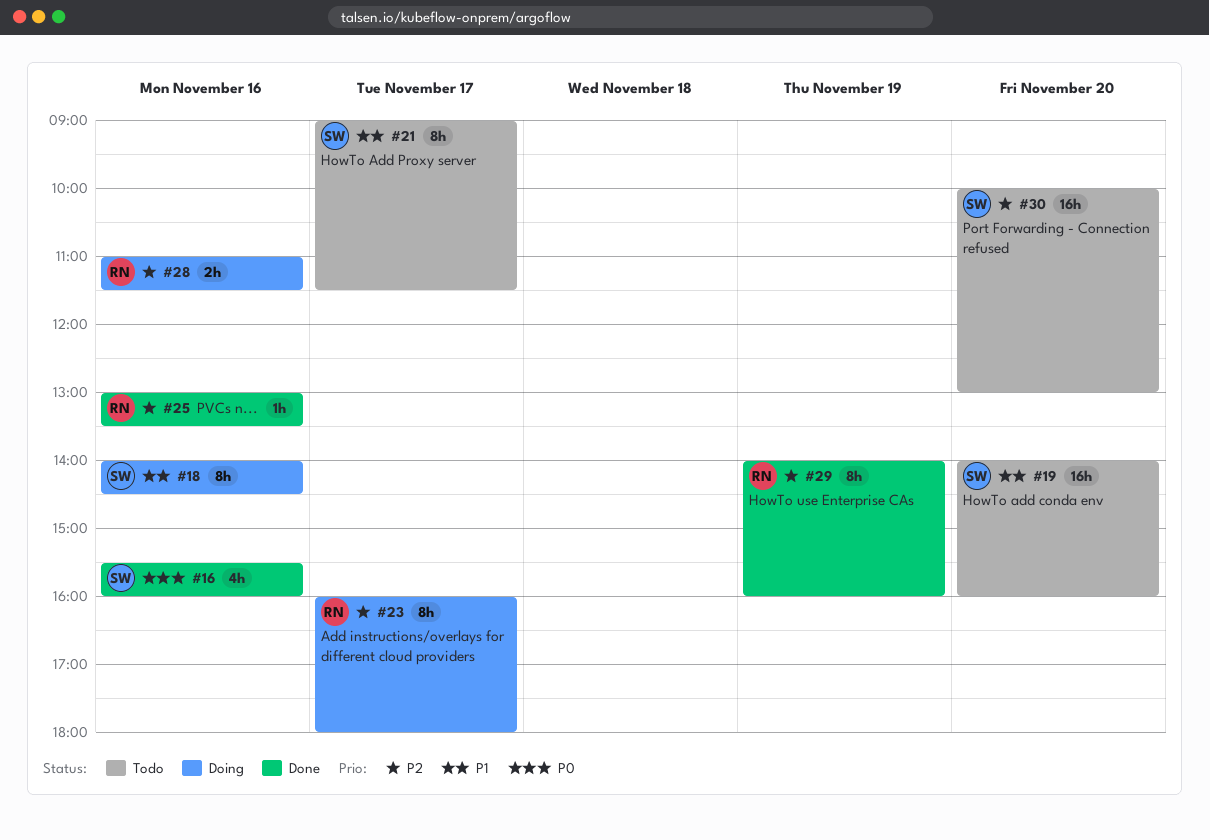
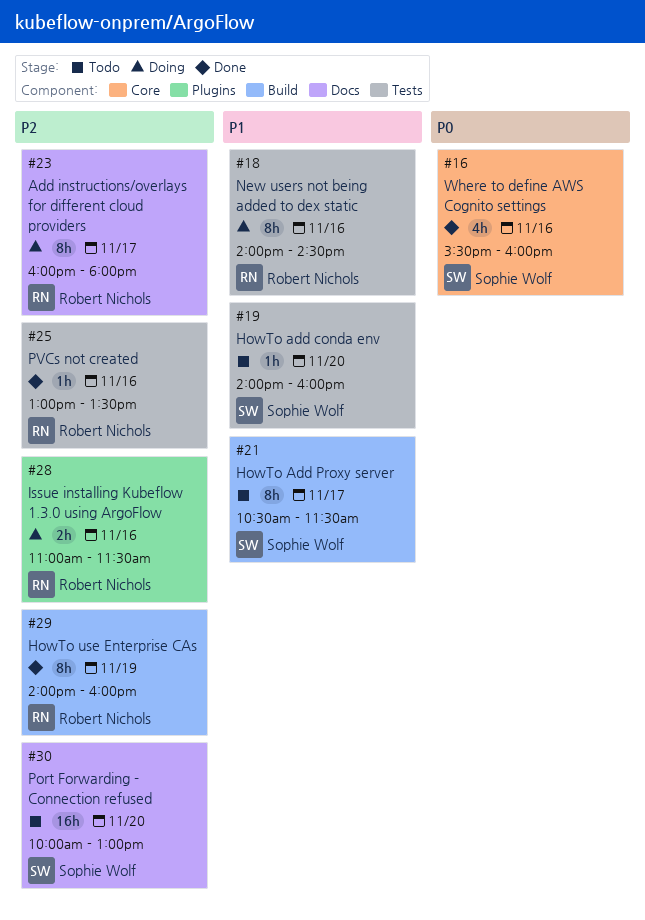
#18, owner: Sophie Wolf -> Robert Nichols
#19, estimate: 16h -> 1h
#21, begins: 09:00 -> 10:30

